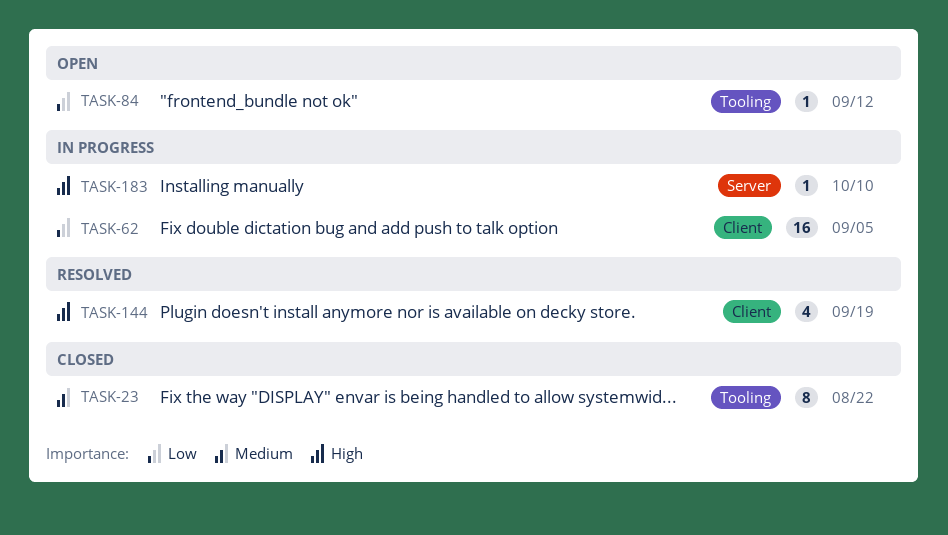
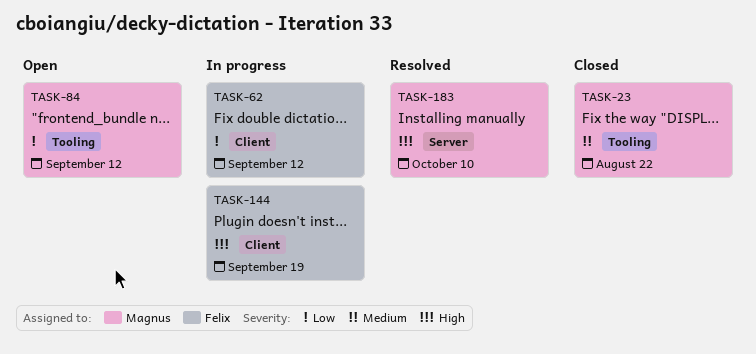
TASK-62, due: Sep 5 -> Sep 12
TASK-144, status: Resolved -> In progress
TASK-183, status: In progress -> Resolved

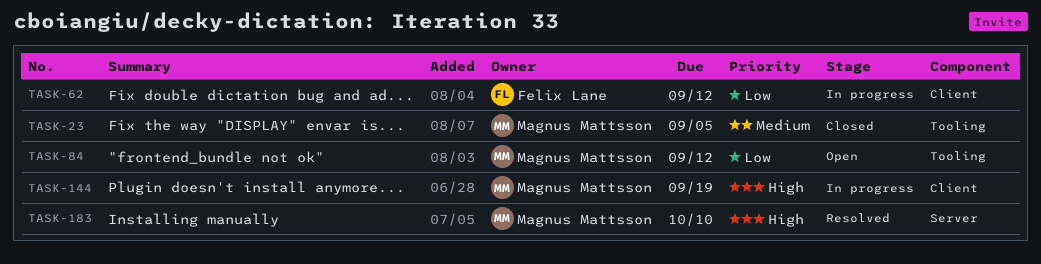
TASK-23, due: Aug 22 -> Sep 5
TASK-144, owner: Felix Lane -> Magnus Mattsson

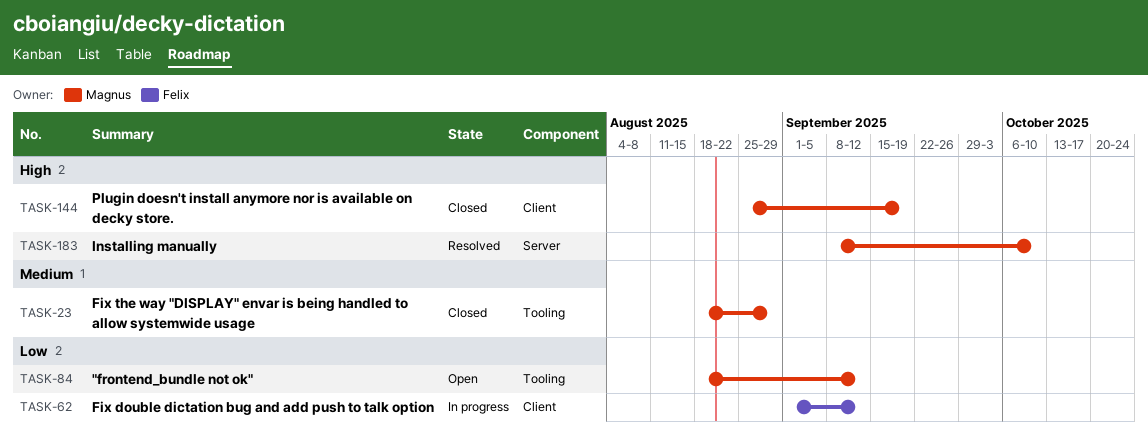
TASK-23, due: Sep 5 -> Aug 29
TASK-144, status: In progress -> Closed

